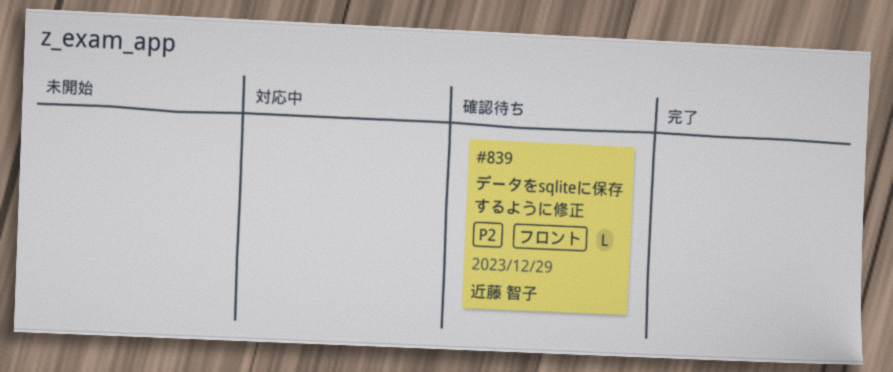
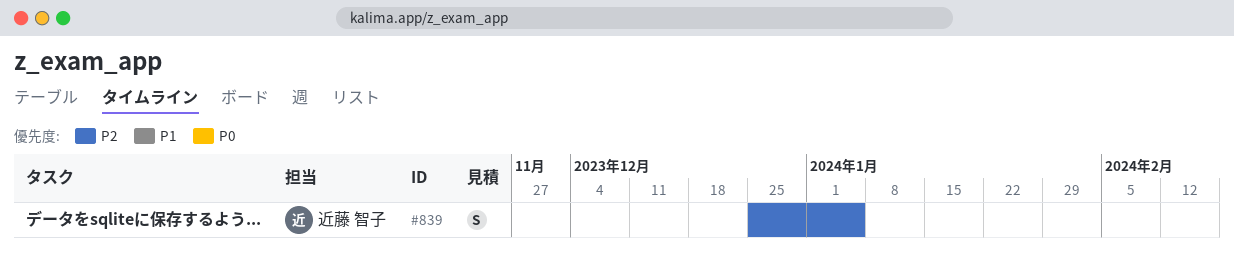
#839, estimate: L -> S
#839, due: Dec 29 -> Jan 5

